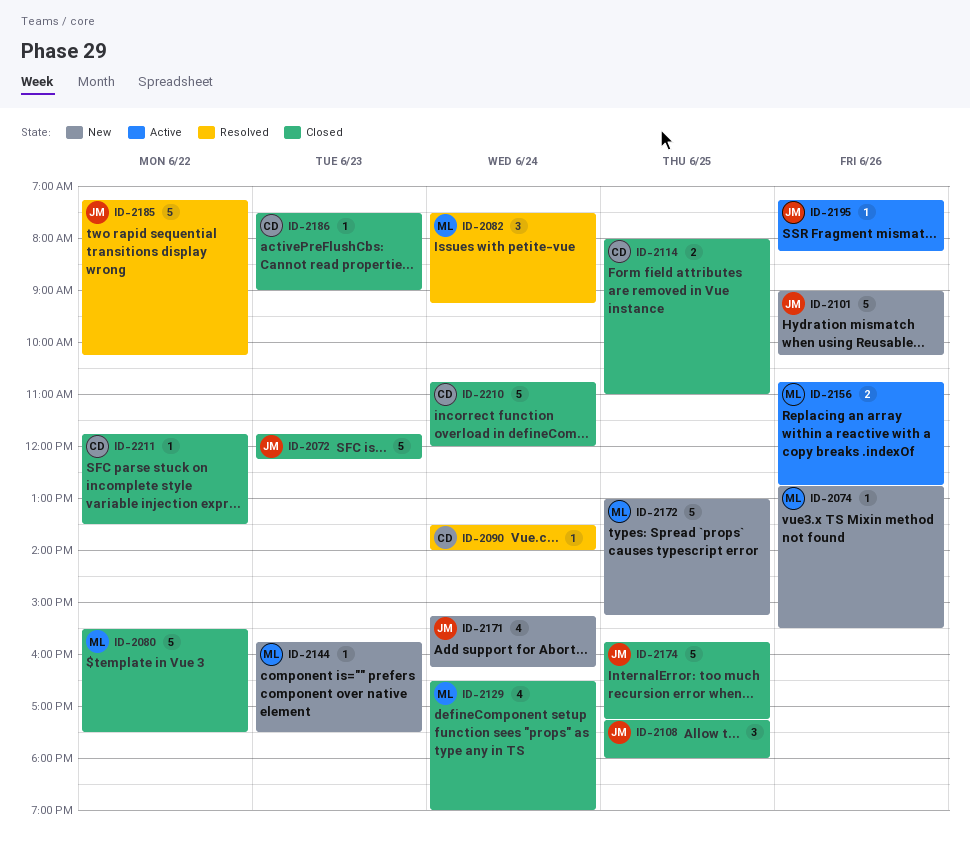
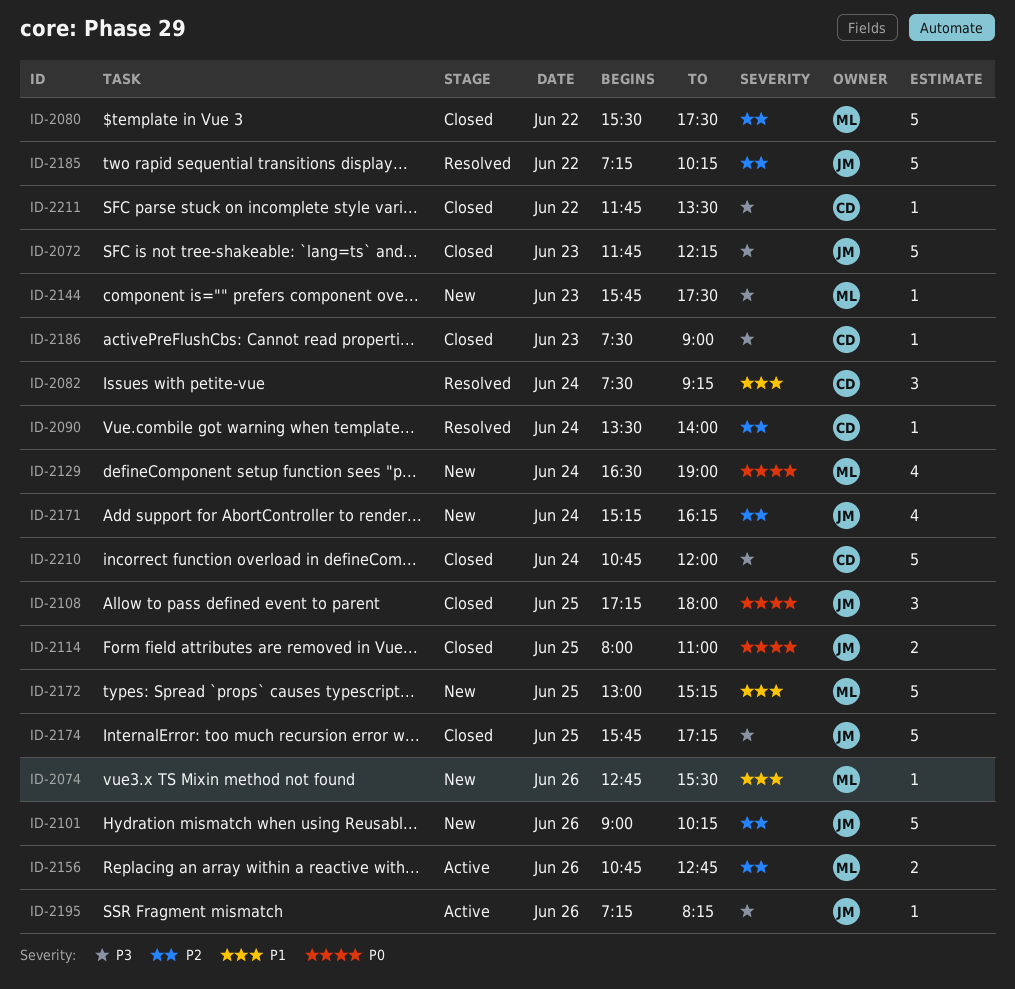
ID-2082, owner: ML -> CD
ID-2114, owner: CD -> JM
ID-2129, status: Closed -> New

